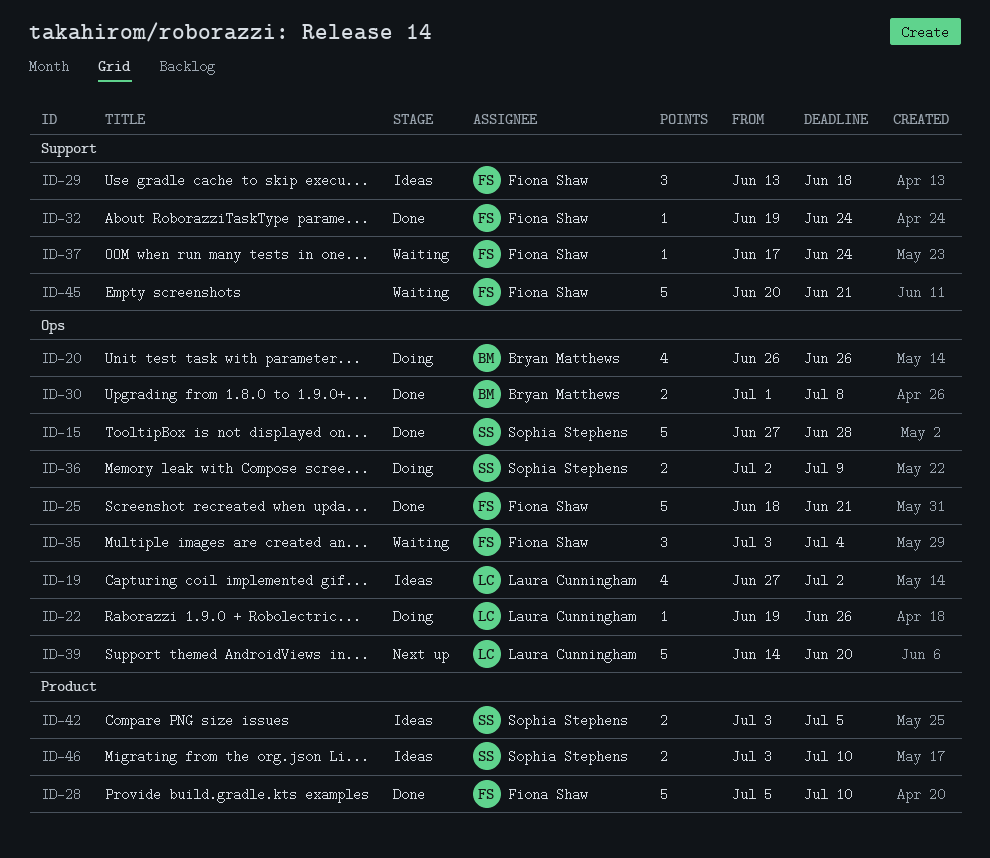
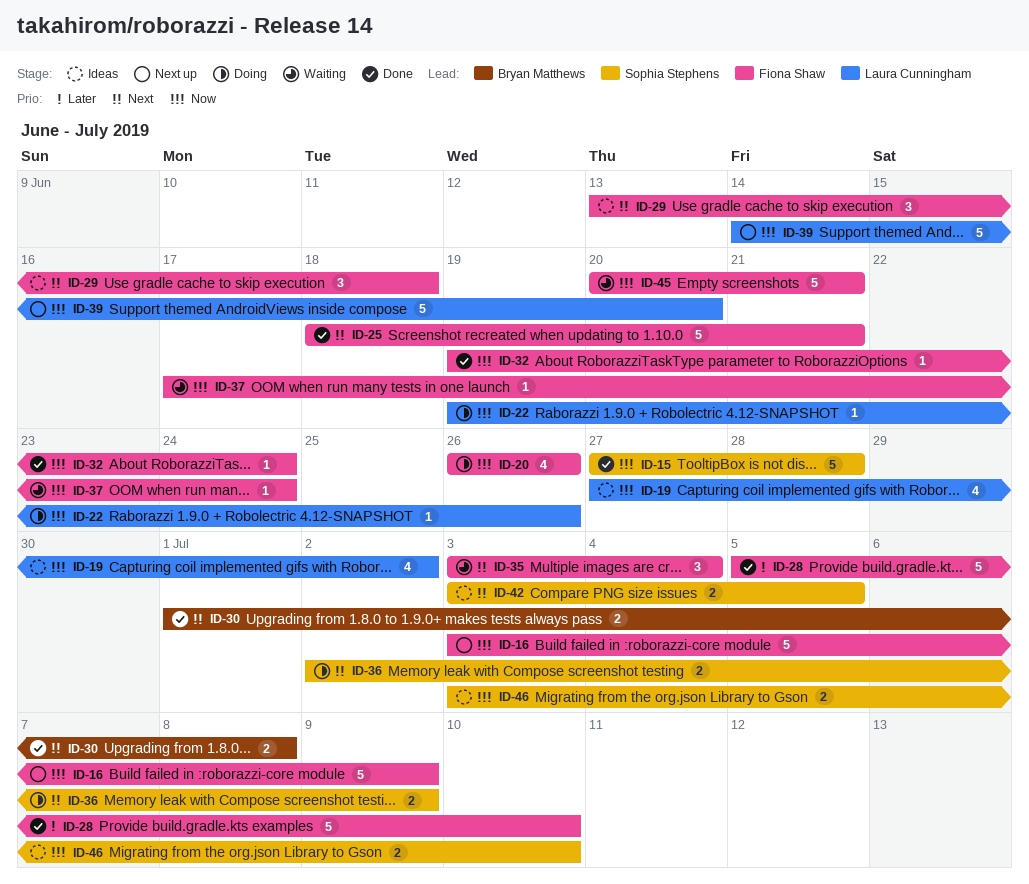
ID-16: none -> present
ID-20, owner: Bryan Matthews -> Fiona Shaw

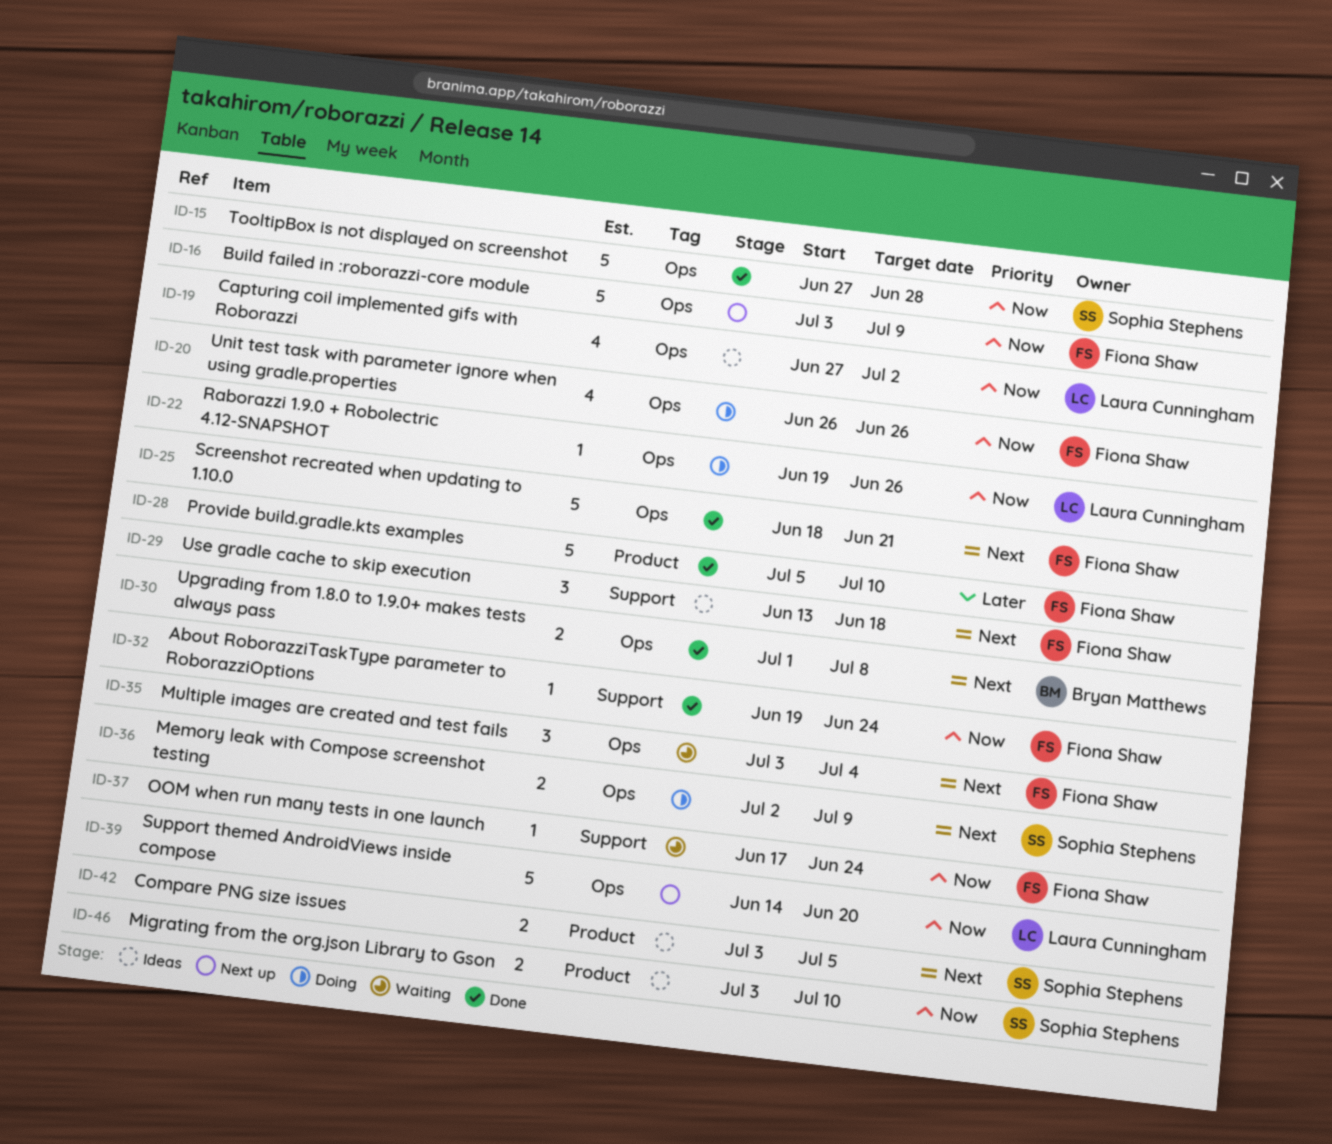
ID-45: present -> none

